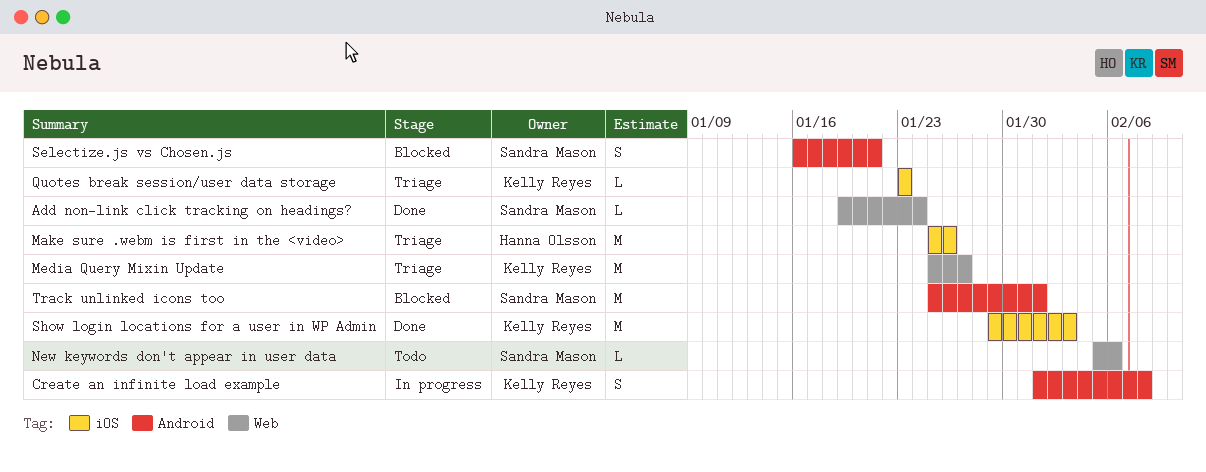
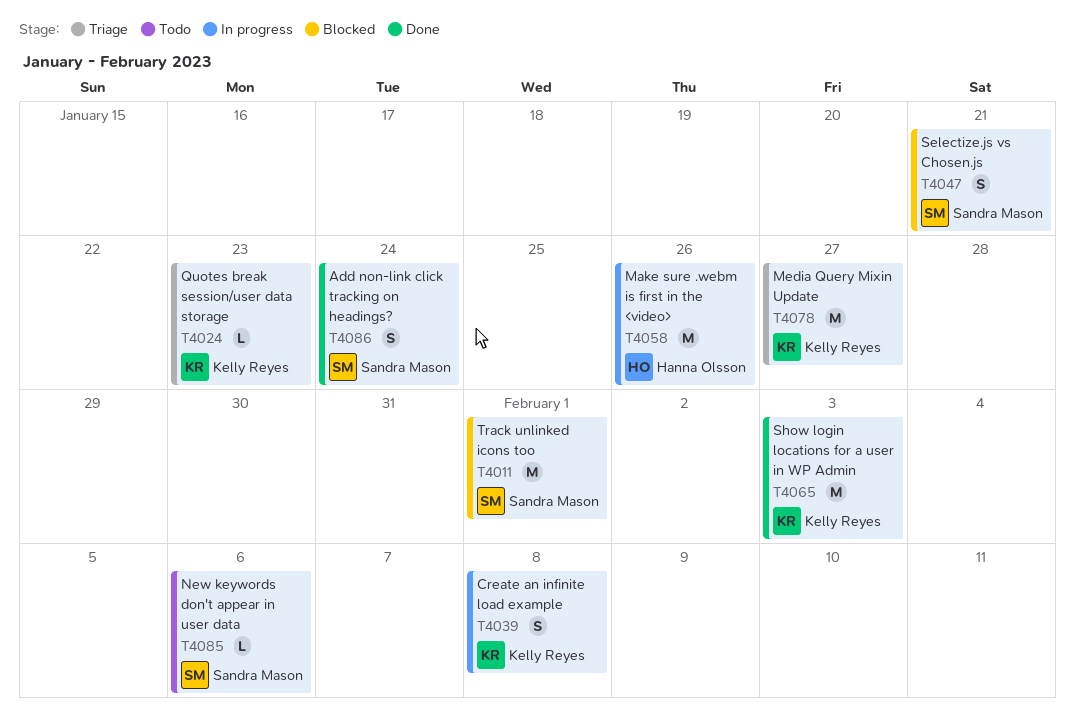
Add non-link click tracking on headings?, estimate: L -> S
Make sure .webm is first in the <video>, status: Triage -> In progress

